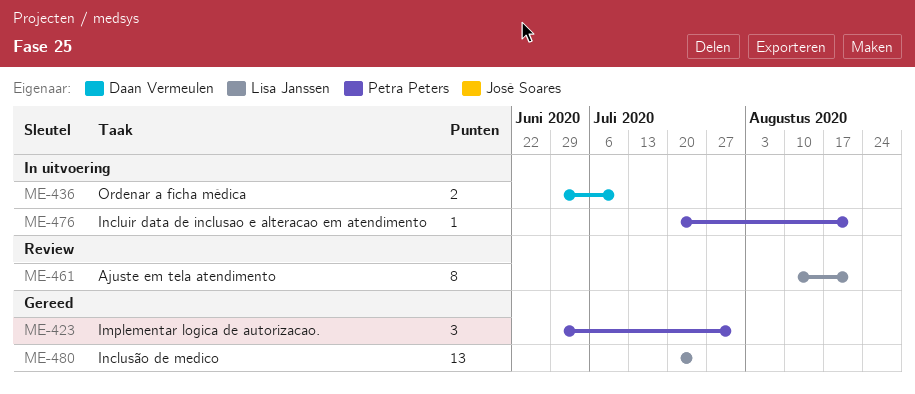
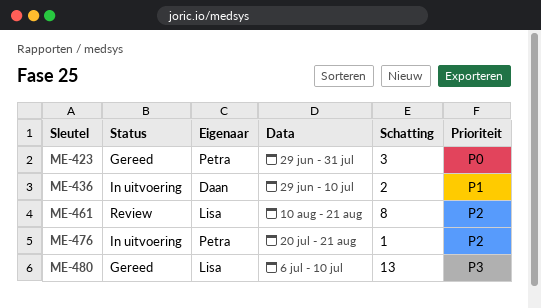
ME-480, start: Jul 20 -> Jul 6
ME-480, due: Jul 24 -> Jul 10

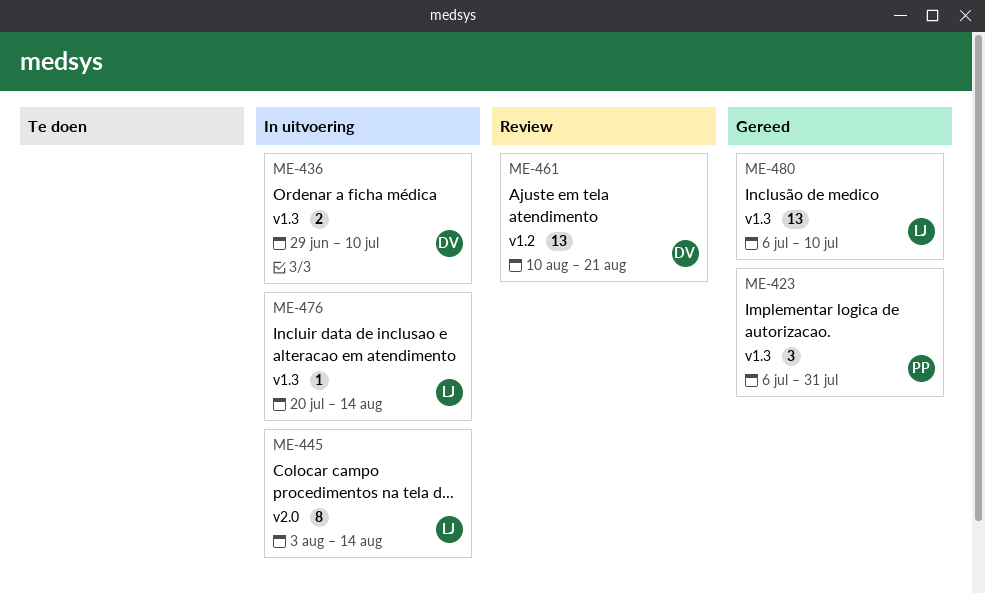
ME-423, start: Jun 29 -> Jul 6
ME-445: none -> present
ME-461, owner: Lisa -> Daan
ME-461, estimate: 8 -> 13
ME-476, owner: Petra -> Lisa
ME-476, due: Aug 21 -> Aug 14

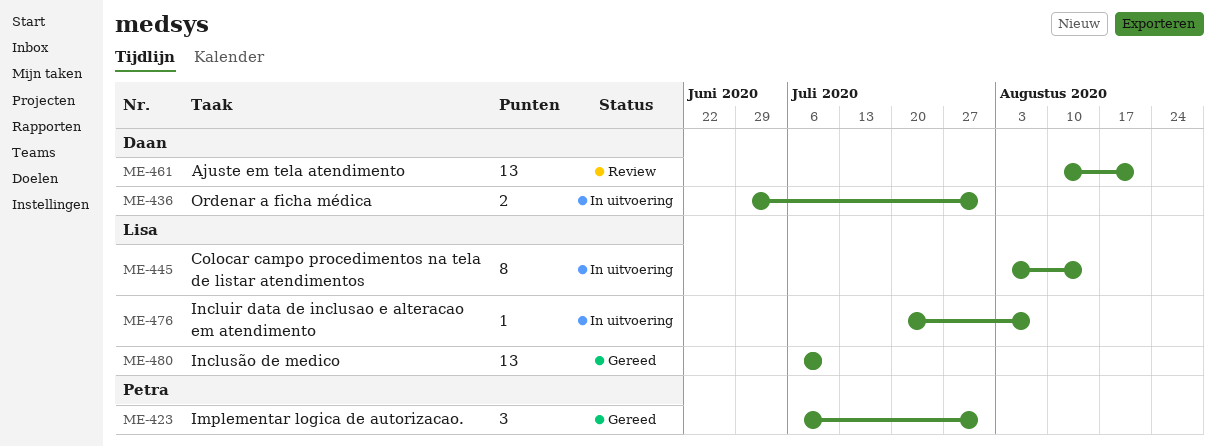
ME-436, due: Jul 10 -> Jul 31
ME-476, due: Aug 14 -> Aug 7

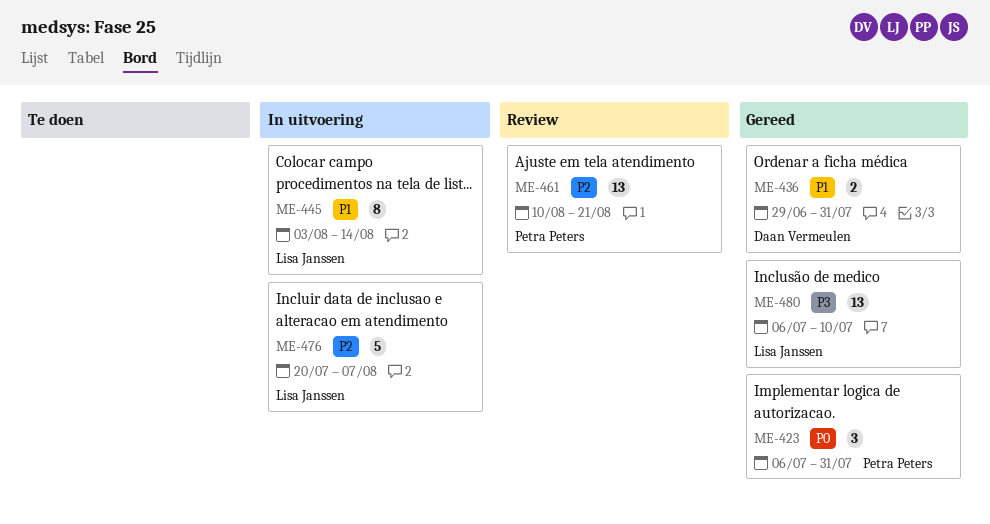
ME-436, status: In uitvoering -> Gereed
ME-461, owner: Daan Vermeulen -> Petra Peters
ME-476, estimate: 1 -> 5

